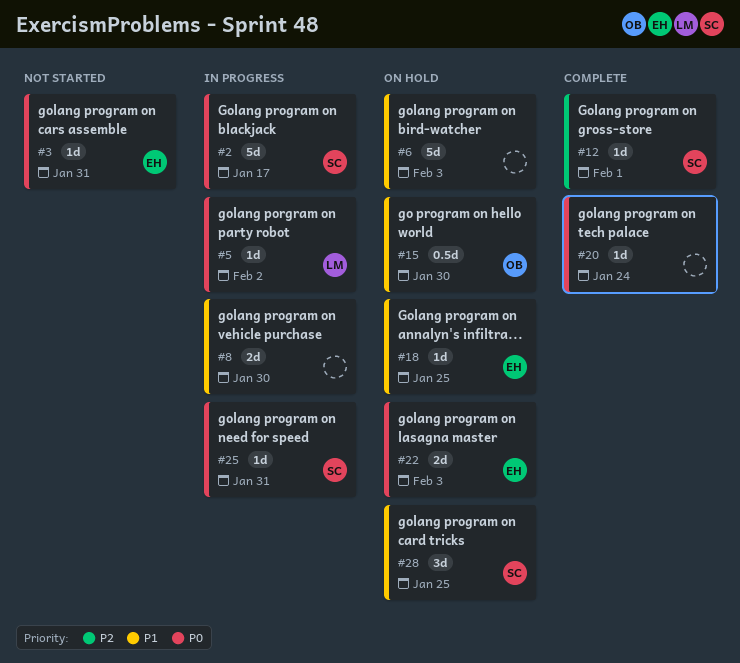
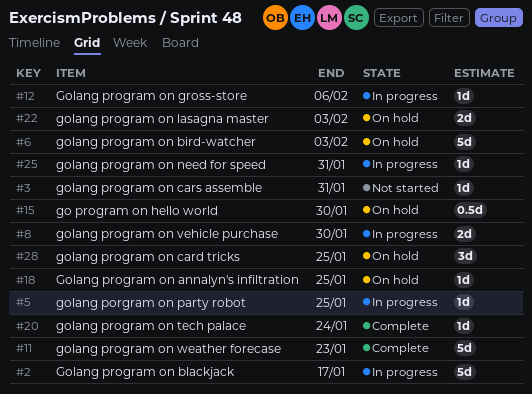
#5, due: Feb 2 -> Jan 25
#11: none -> present
#12, status: Complete -> In progress
#12, due: Feb 1 -> Feb 6

